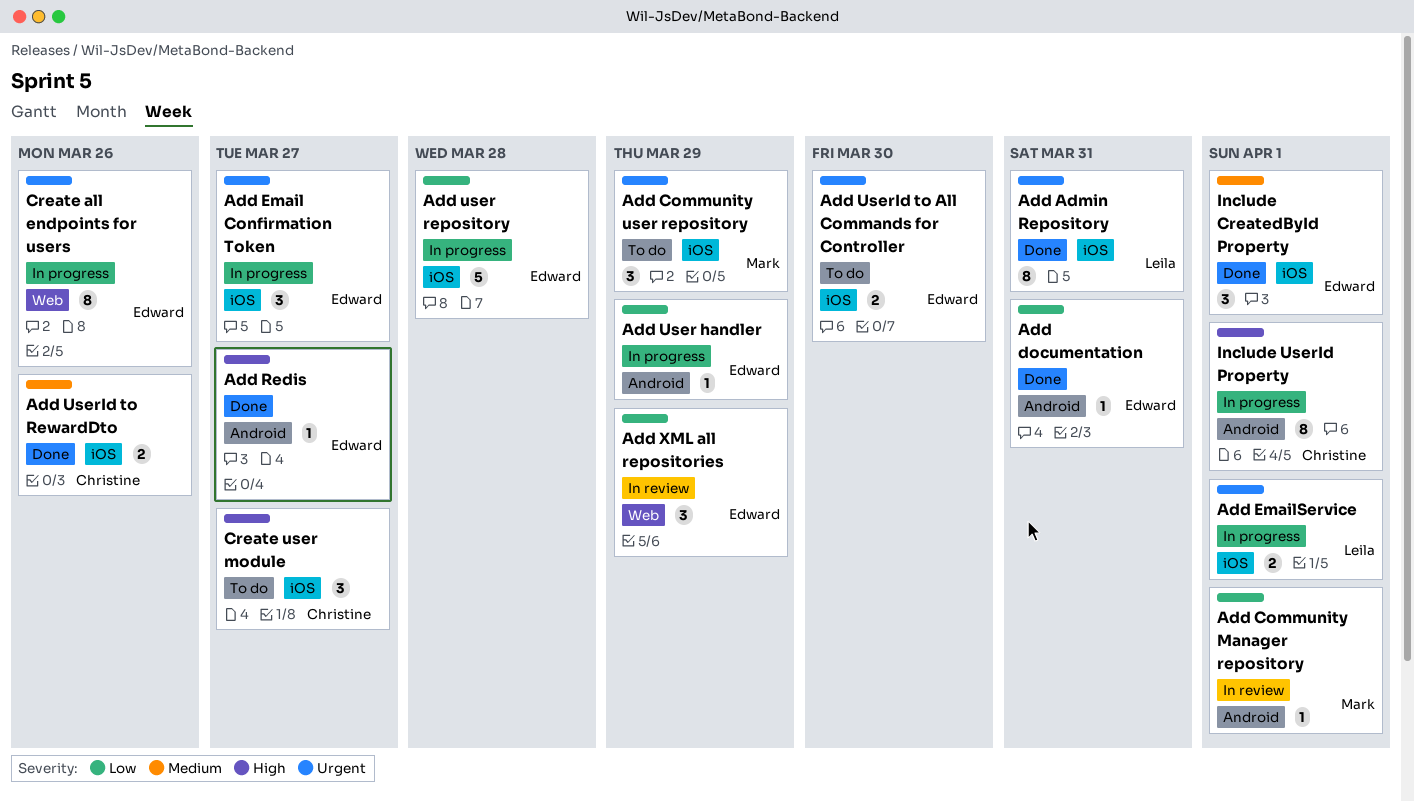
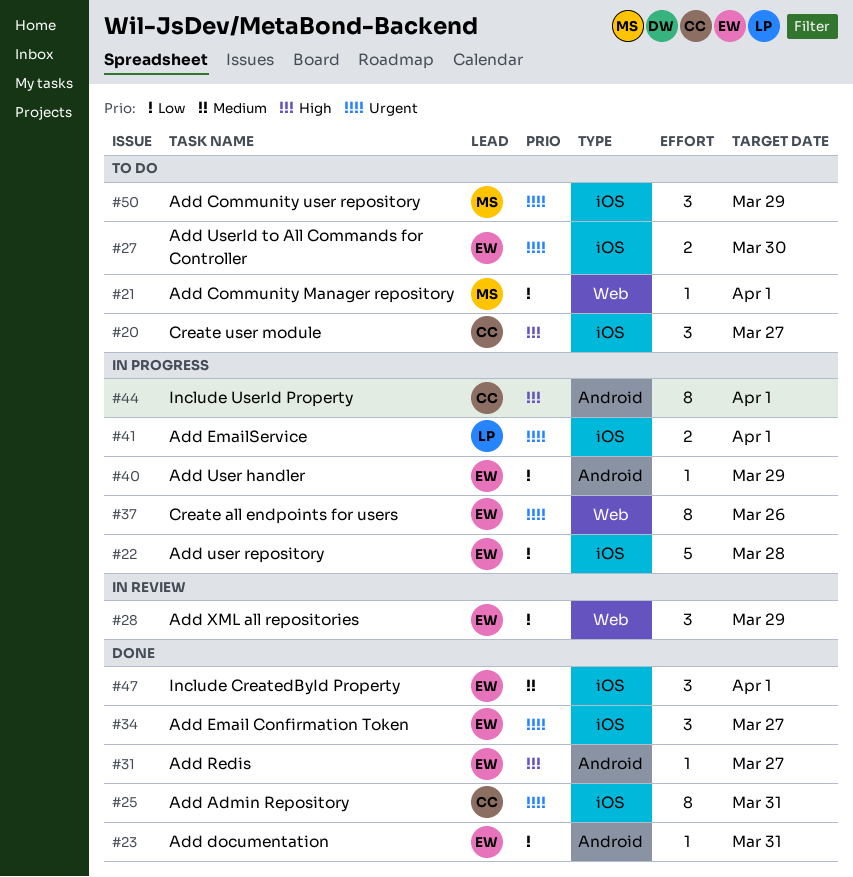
Add Admin Repository, owner: Leila -> Christine
Add Community Manager repository, status: In review -> To do
Add Community Manager repository, label: Android -> Web
Add Email Confirmation Token, status: In progress -> Done
Add UserId to RewardDto: present -> none

